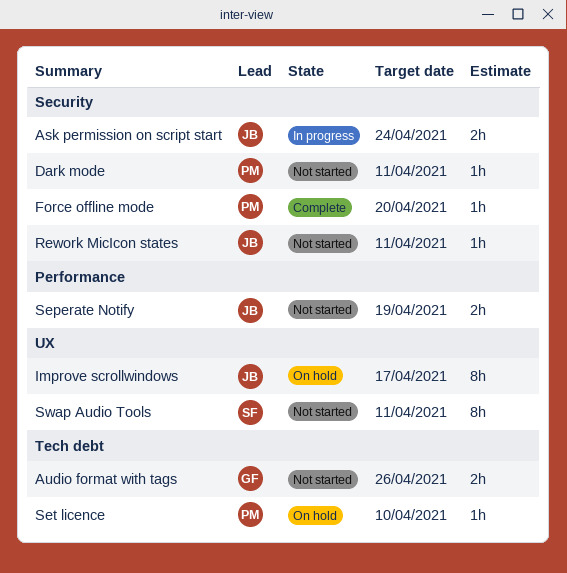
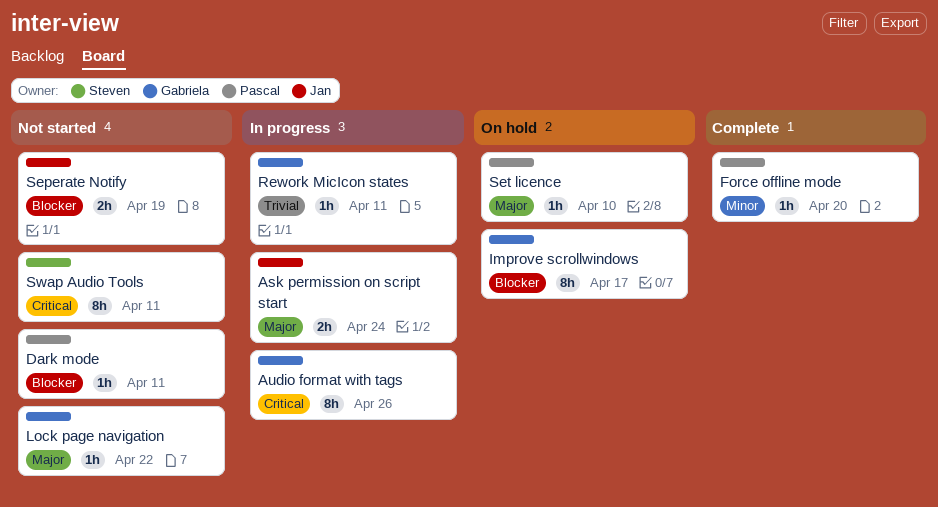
Audio format with tags, status: Not started -> In progress
Audio format with tags, estimate: 2h -> 8h
Improve scrollwindows, owner: Jan -> Gabriela
Lock page navigation: none -> present
Rework MicIcon states, status: Not started -> In progress
Rework MicIcon states, owner: Jan -> Gabriela

